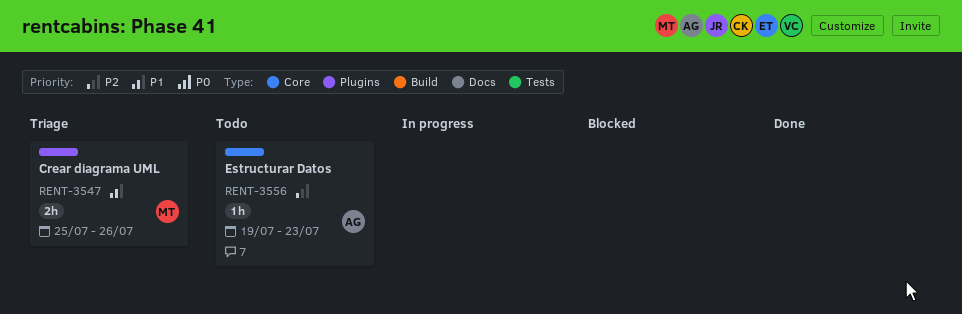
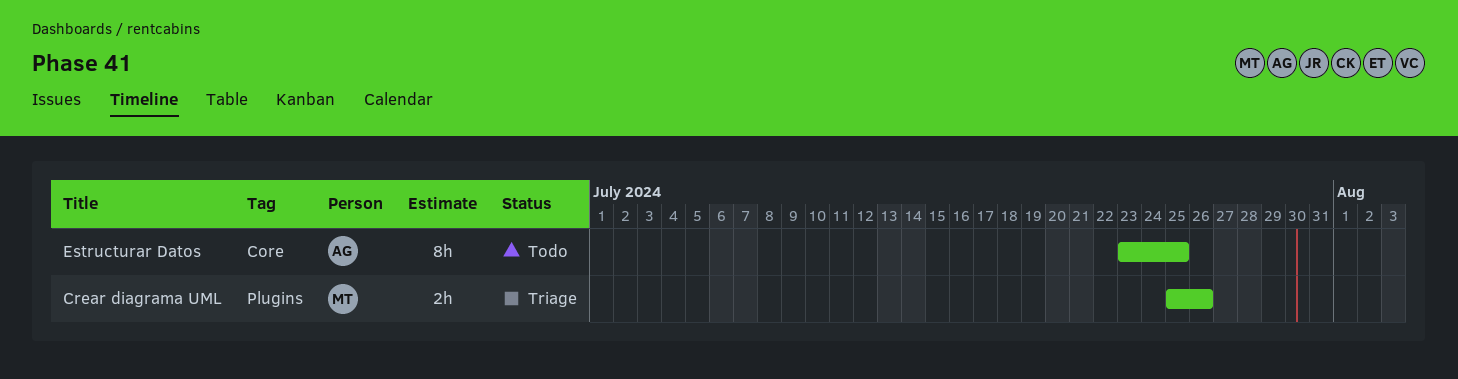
Estructurar Datos, estimate: 1h -> 8h
Estructurar Datos, start: Jul 19 -> Jul 23
Estructurar Datos, due: Jul 23 -> Jul 25

